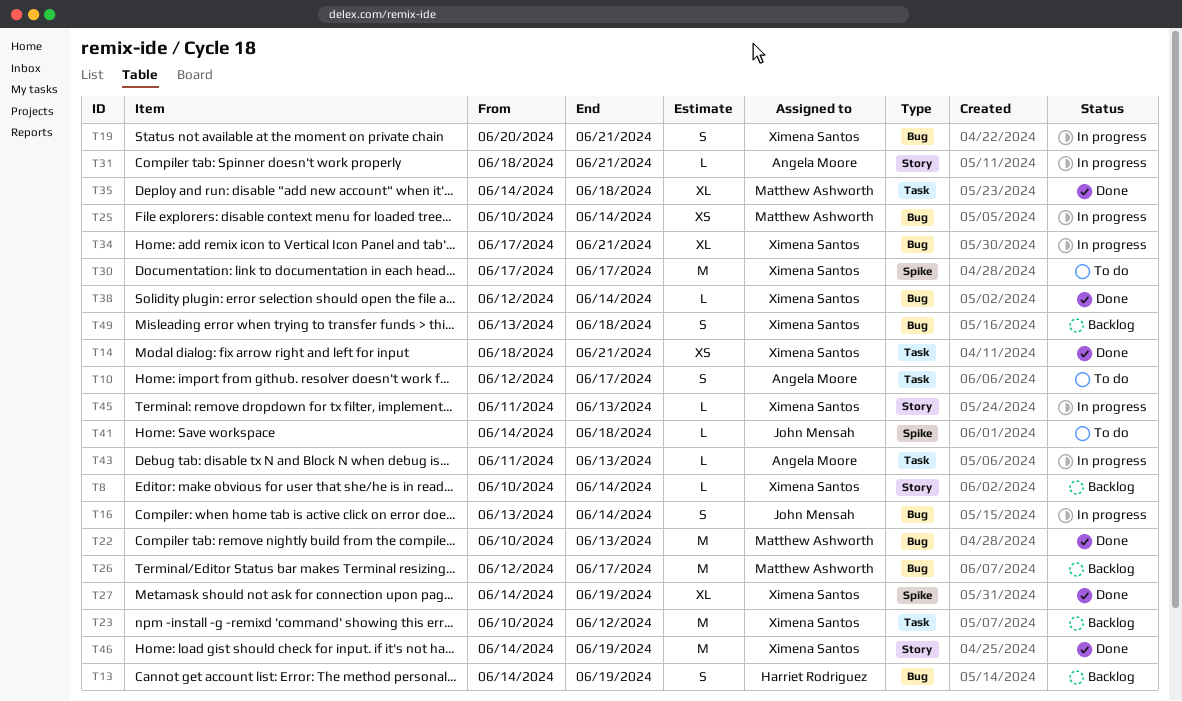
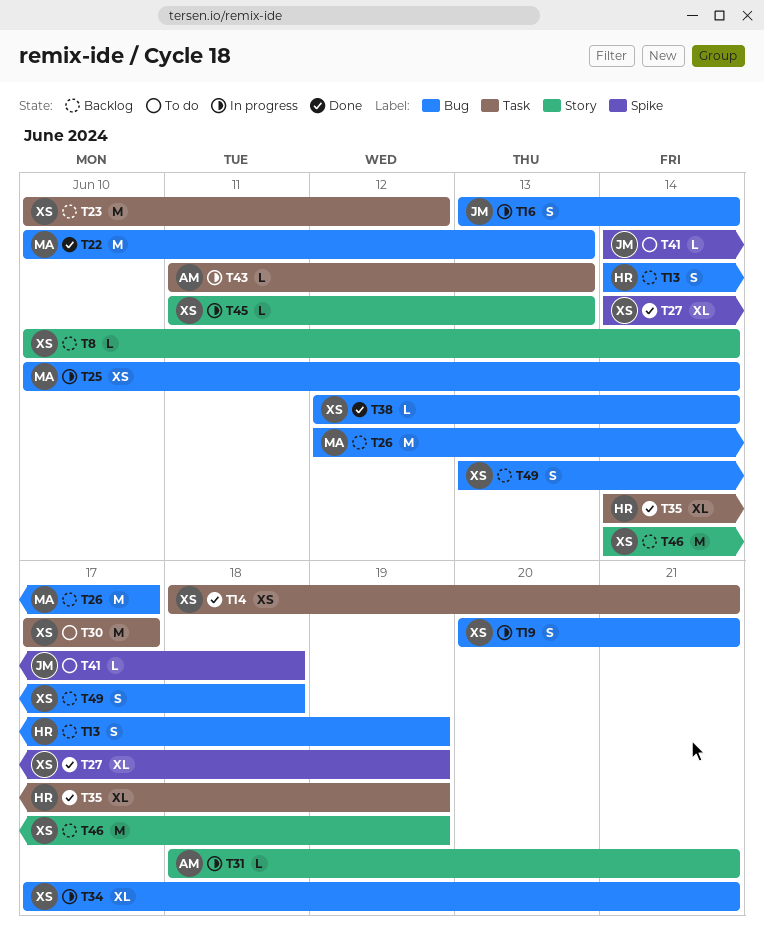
T10: present -> none
T30, label: Spike -> Task
T35, owner: Matthew Ashworth -> Harriet Rodriguez
T35, due: Jun 18 -> Jun 19
T46, status: Done -> Backlog

